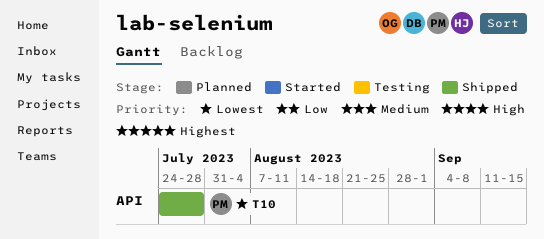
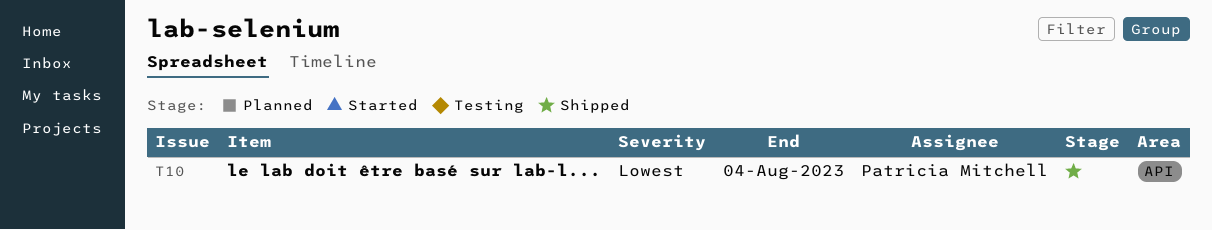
T10, due: Jul 28 -> Aug 4

